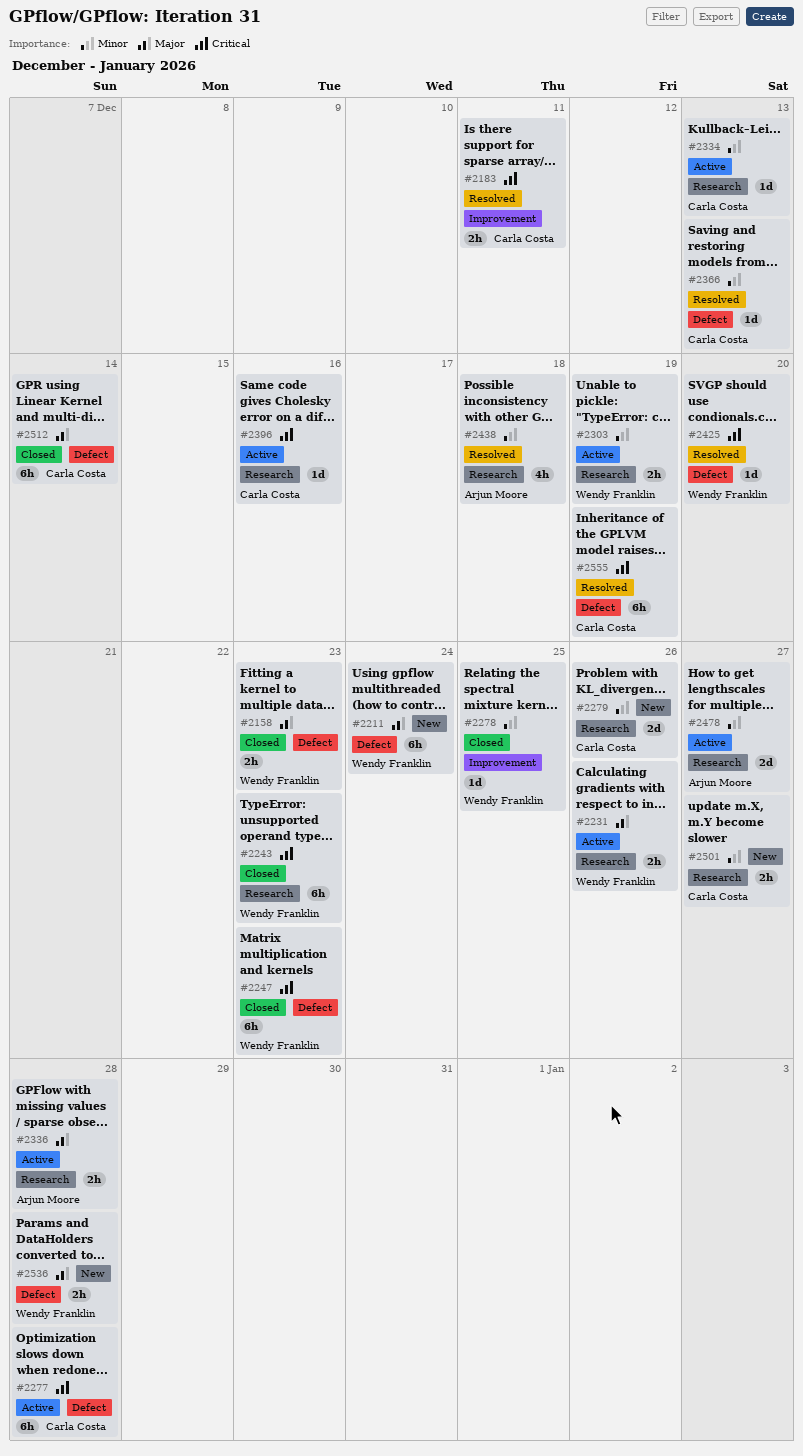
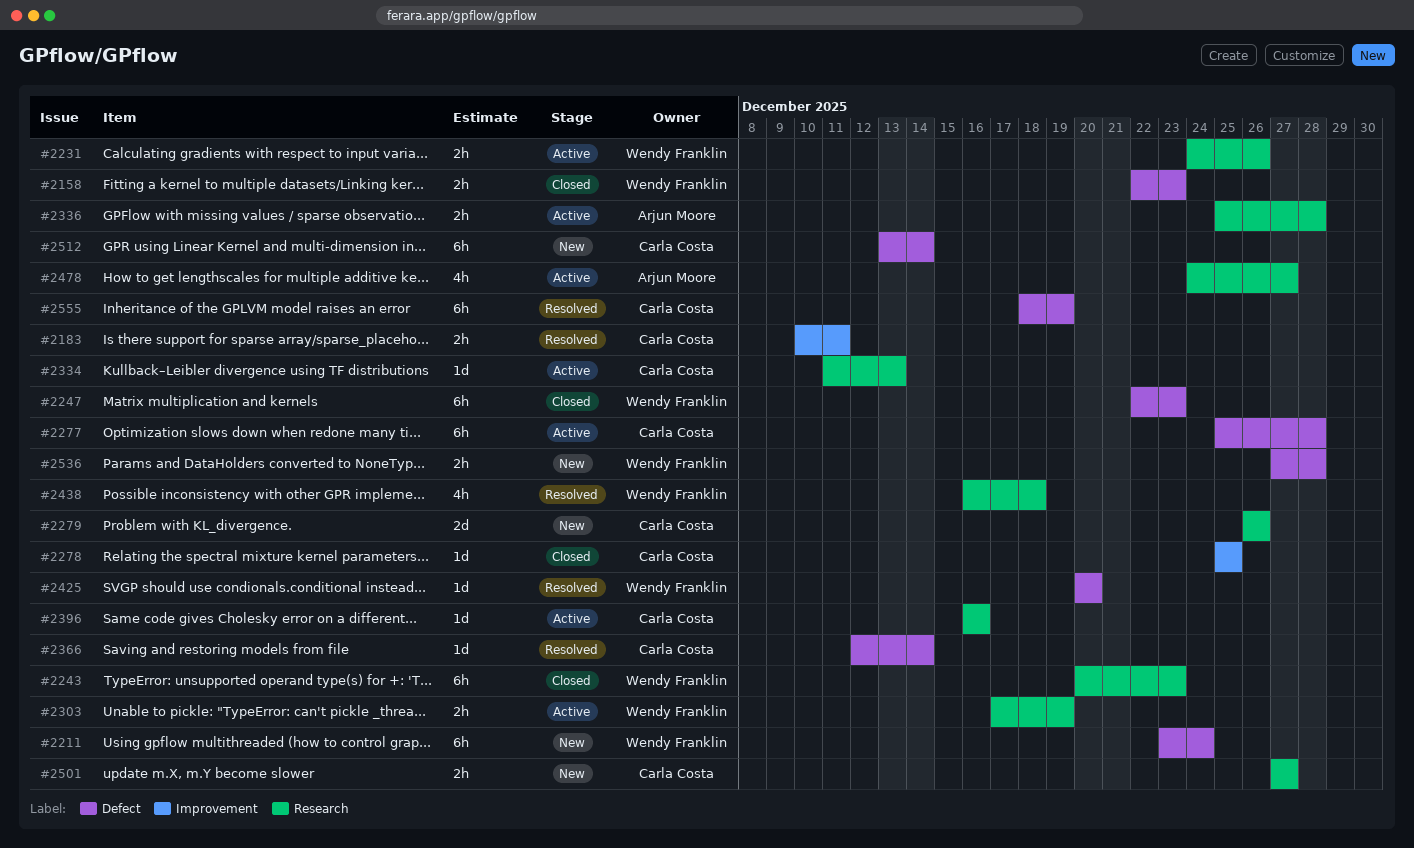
#2278, owner: Wendy Franklin -> Carla Costa
#2366, due: Dec 13 -> Dec 14
#2438, owner: Arjun Moore -> Wendy Franklin
#2478, estimate: 2d -> 4h
#2512, status: Closed -> New

